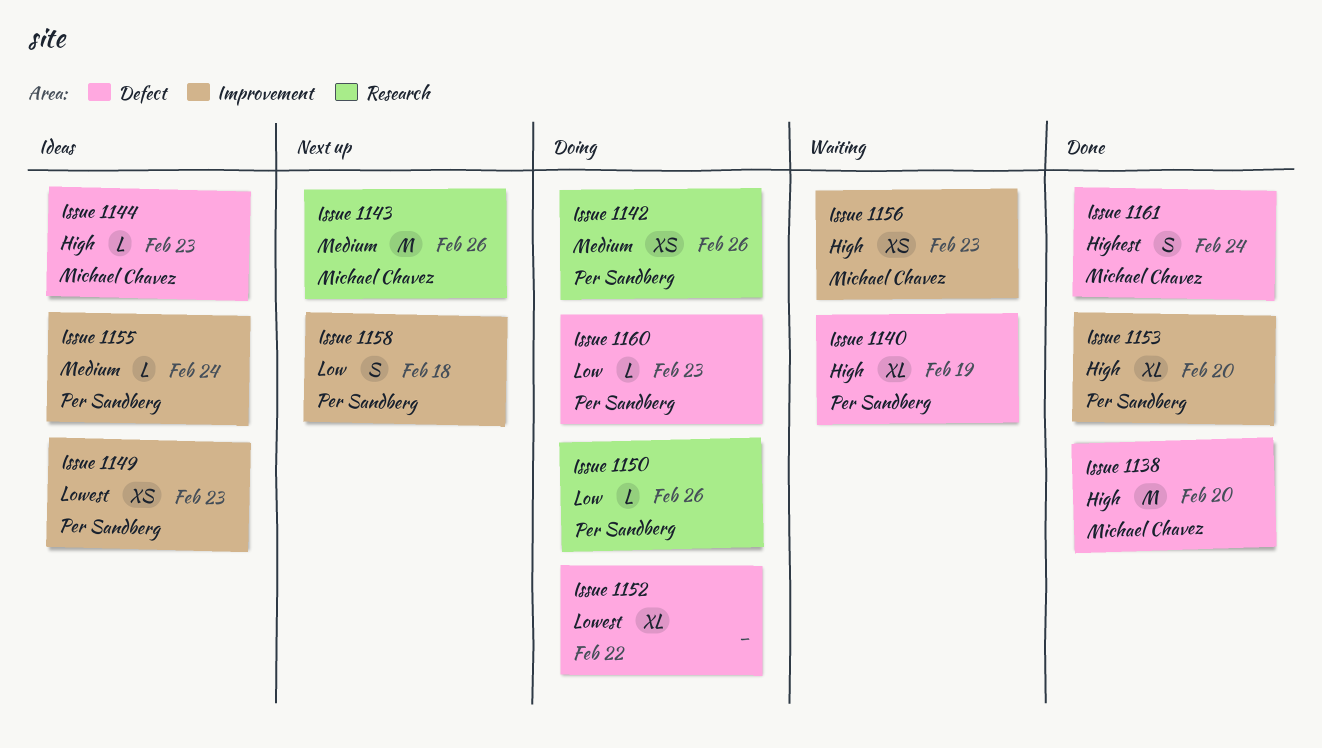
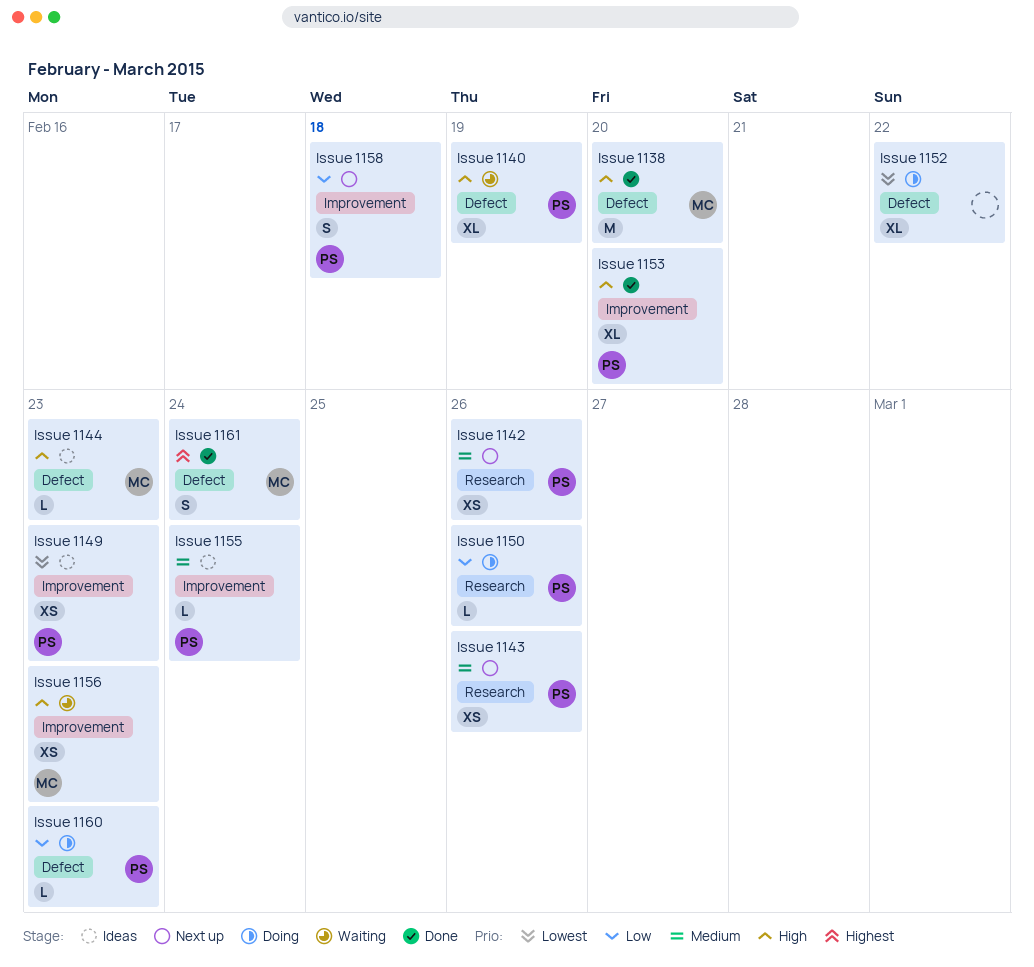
Issue 1142, status: Doing -> Next up
Issue 1143, owner: Michael Chavez -> Per Sandberg
Issue 1143, estimate: M -> XS

